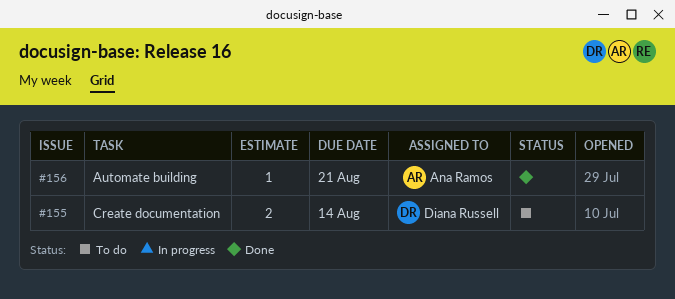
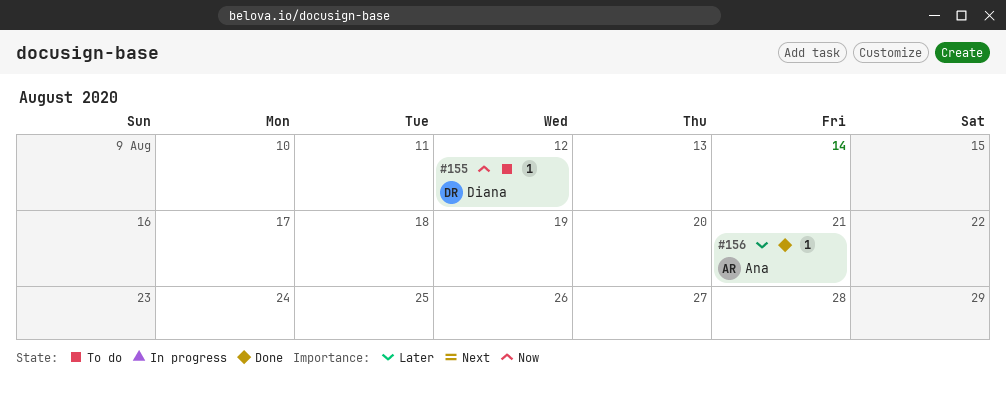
#155, estimate: 2 -> 1
#155, due: Aug 14 -> Aug 12

